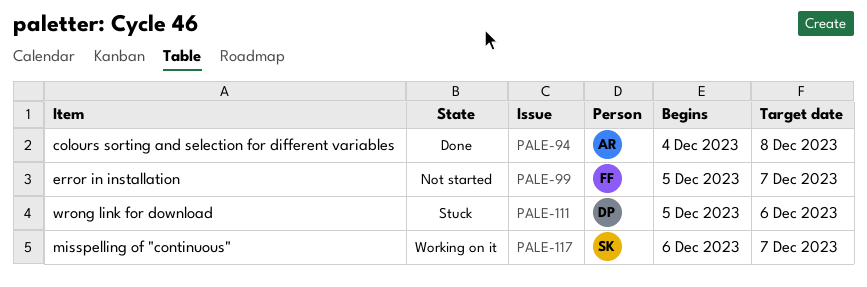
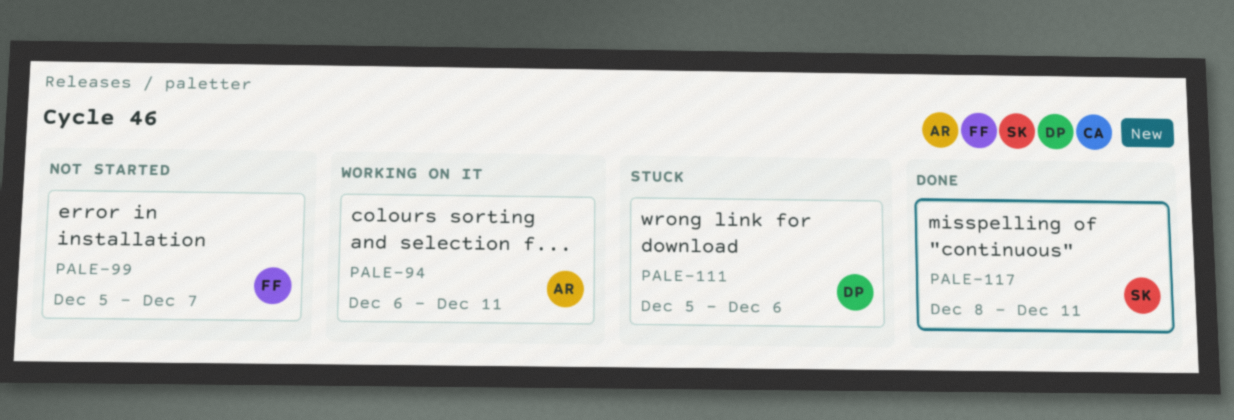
PALE-94, status: Done -> Working on it
PALE-94, start: Dec 4 -> Dec 6
PALE-94, due: Dec 8 -> Dec 11
PALE-117, status: Working on it -> Done
PALE-117, start: Dec 6 -> Dec 8
PALE-117, due: Dec 7 -> Dec 11

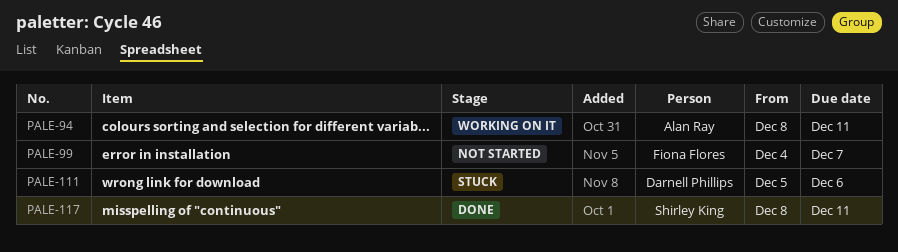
PALE-94, start: Dec 6 -> Dec 8
PALE-99, start: Dec 5 -> Dec 4

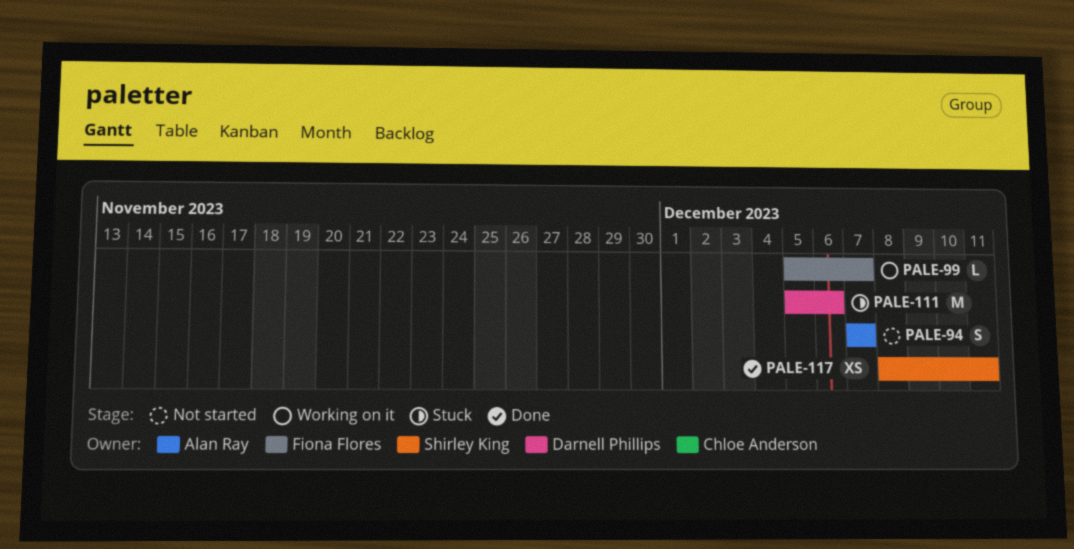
PALE-94, status: Working on it -> Not started
PALE-94, start: Dec 8 -> Dec 7
PALE-94, due: Dec 11 -> Dec 7
PALE-99, status: Not started -> Working on it
PALE-99, start: Dec 4 -> Dec 5

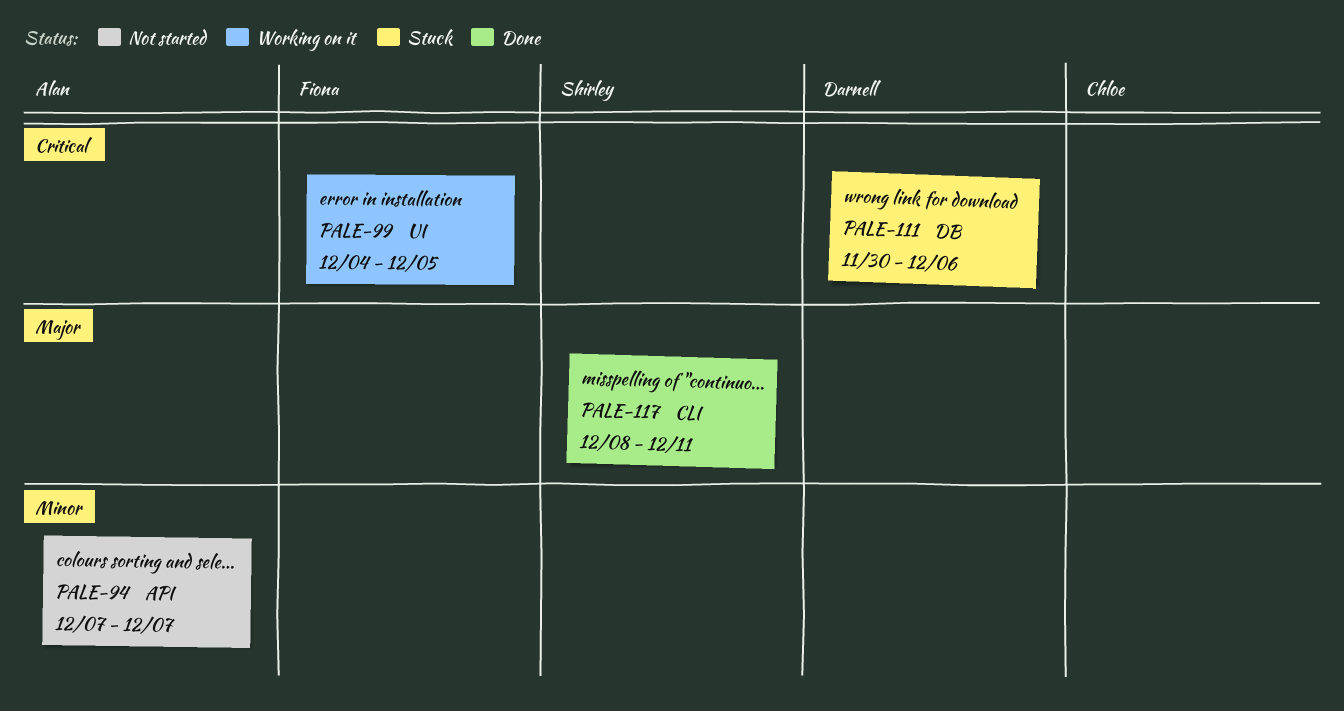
PALE-99, start: Dec 5 -> Dec 4
PALE-99, due: Dec 7 -> Dec 5
PALE-111, start: Dec 5 -> Nov 30

